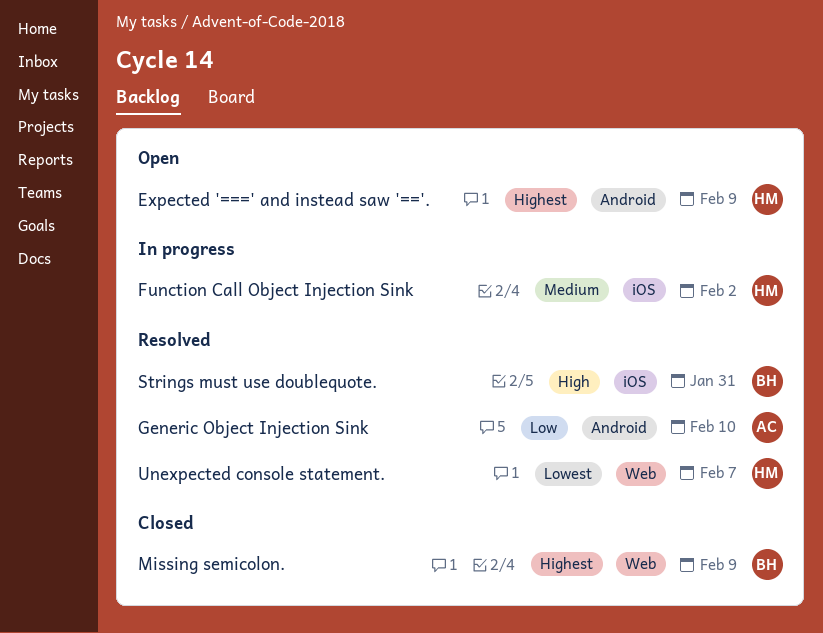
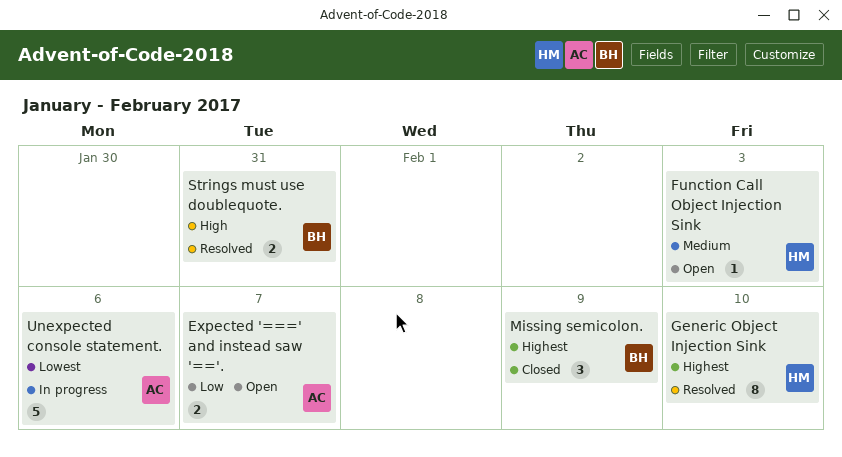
Expected '===' and instead saw '=='., owner: HM -> AC
Expected '===' and instead saw '=='., priority: Highest -> Low
Expected '===' and instead saw '=='., due: Feb 9 -> Feb 7
Function Call Object Injection Sink, status: In progress -> Open
Function Call Object Injection Sink, due: Feb 2 -> Feb 3
Generic Object Injection Sink, owner: AC -> HM
Generic Object Injection Sink, priority: Low -> Highest
Unexpected console statement., status: Resolved -> In progress
Unexpected console statement., owner: HM -> AC
Unexpected console statement., due: Feb 7 -> Feb 6

